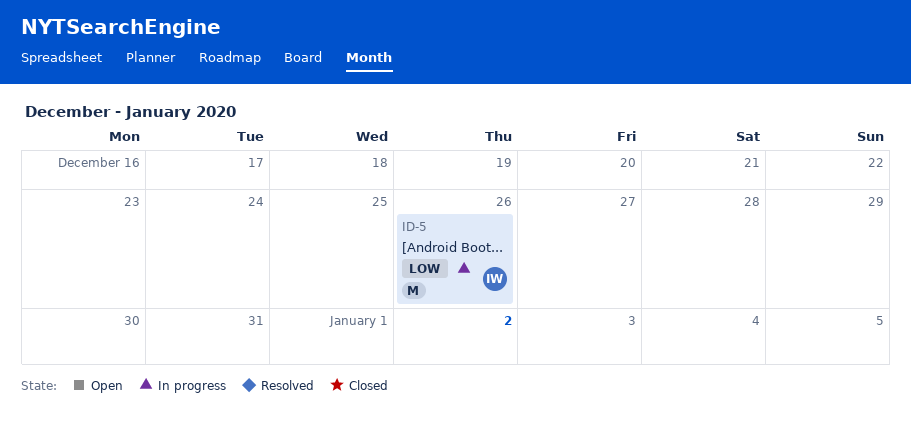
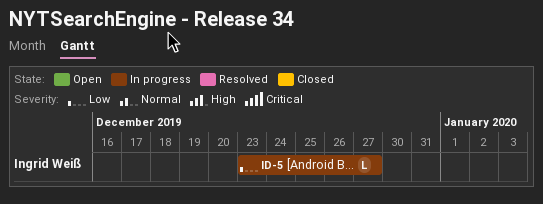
ID-5, estimate: M -> L
ID-5, due: Dec 26 -> Dec 27

